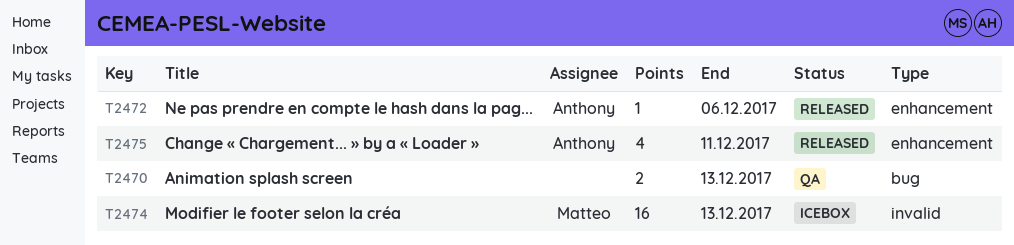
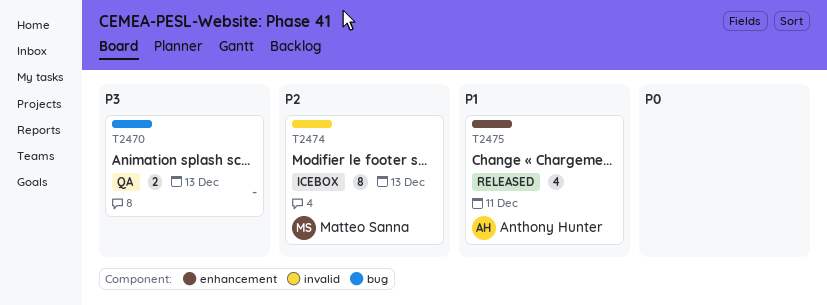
T2472: present -> none
T2474, estimate: 16 -> 8

